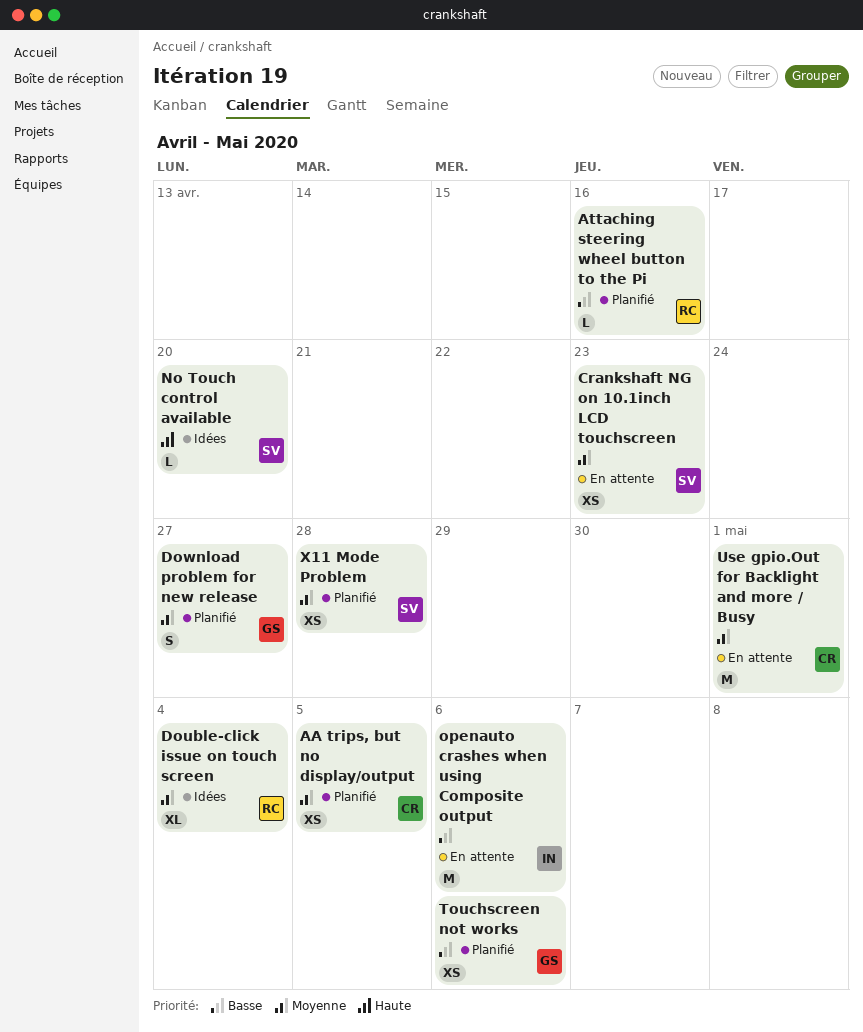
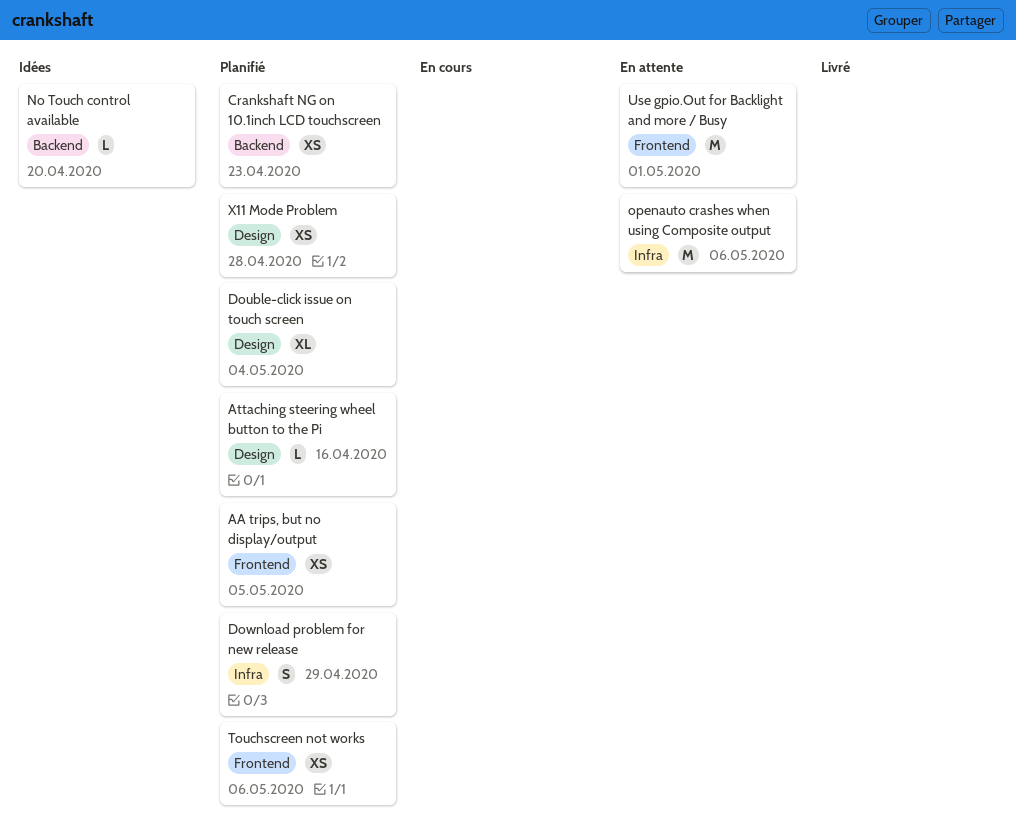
Crankshaft NG on 10.1inch LCD touchscreen, status: En attente -> Planifié
Double-click issue on touch screen, status: Idées -> Planifié
Download problem for new release, due: Apr 27 -> Apr 29

